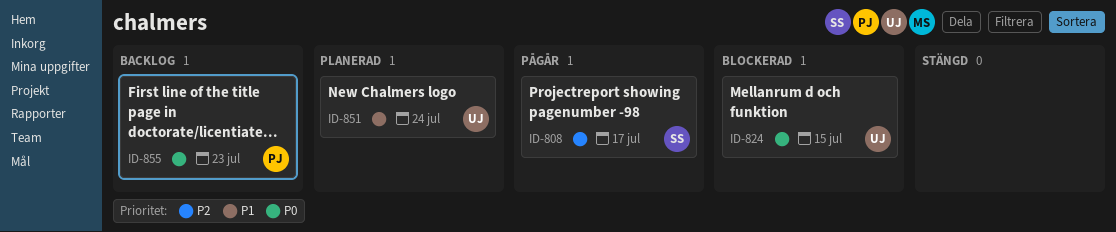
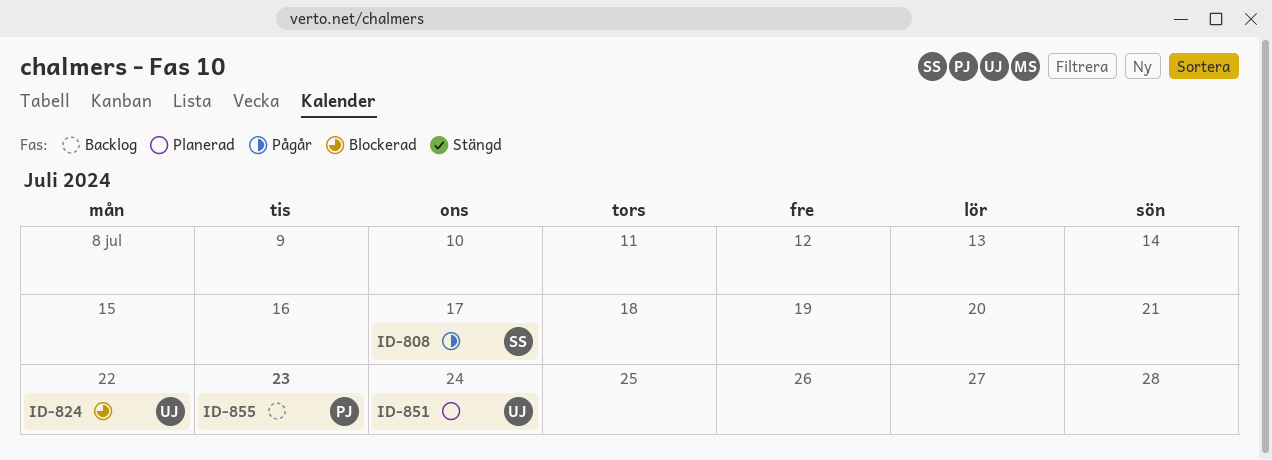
ID-824, due: Jul 15 -> Jul 22

